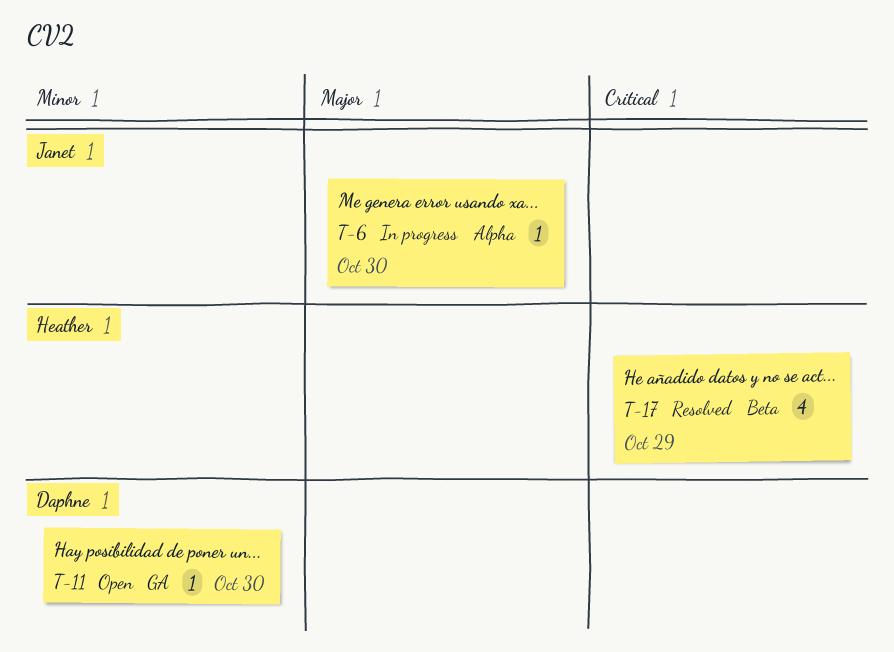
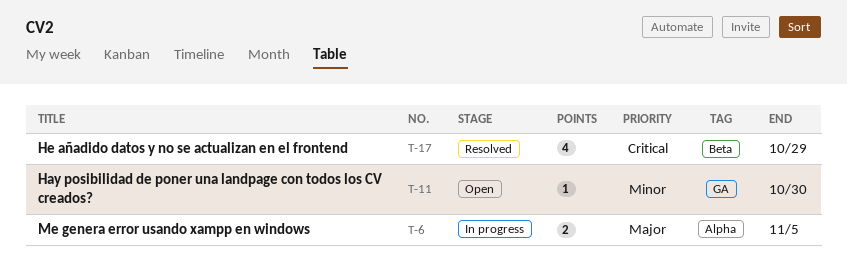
T-6, estimate: 1 -> 2
T-6, due: Oct 30 -> Nov 5

